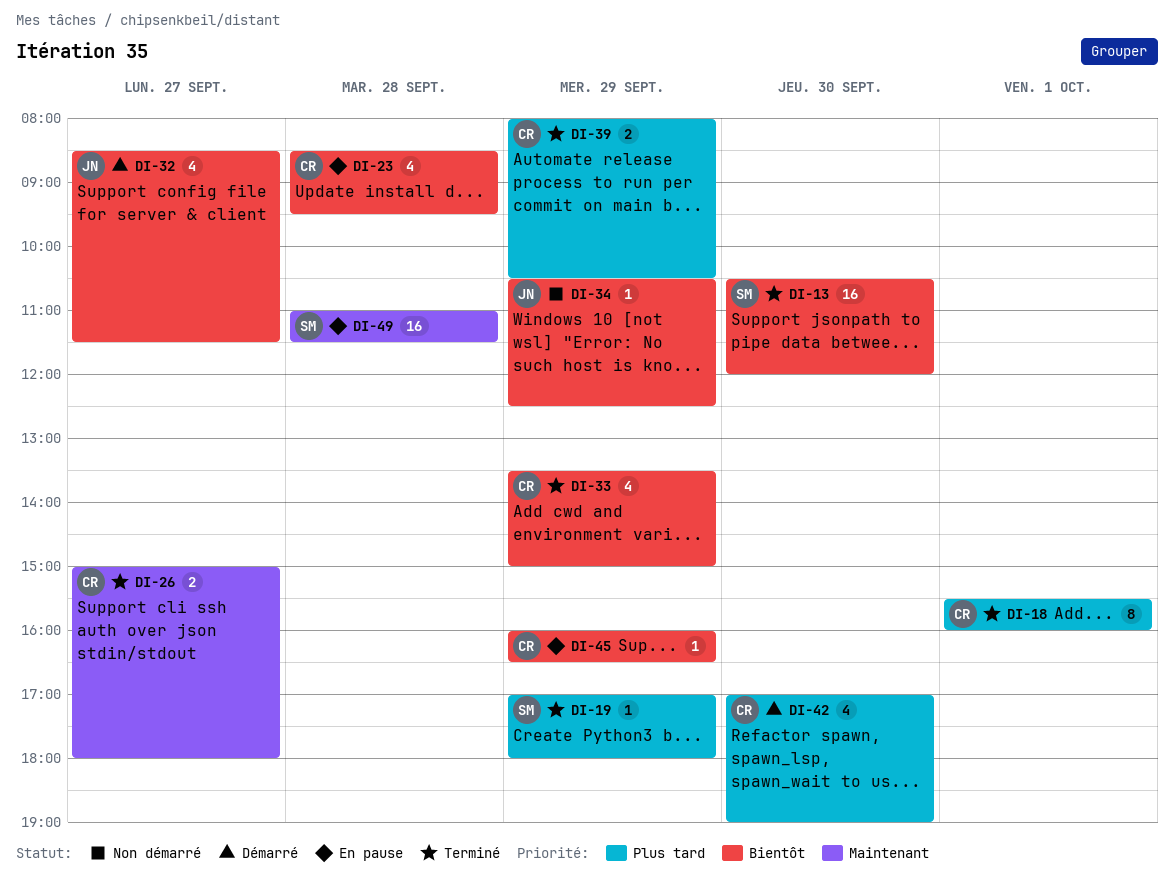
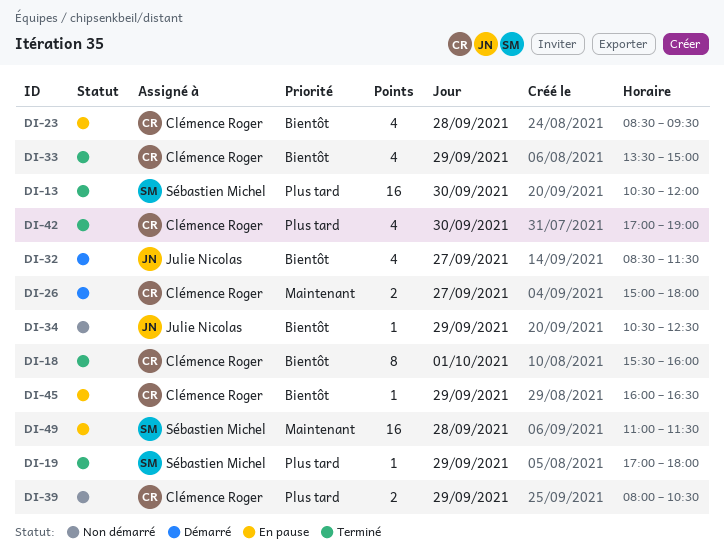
DI-13, priority: Bientôt -> Plus tard
DI-18, priority: Plus tard -> Bientôt
DI-26, status: Terminé -> Démarré
DI-39, status: Terminé -> Non démarré
DI-42, status: Démarré -> Terminé

